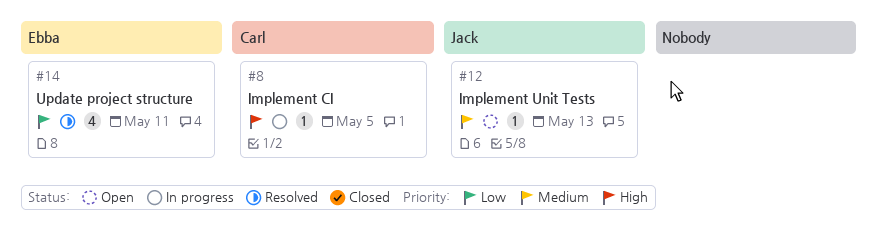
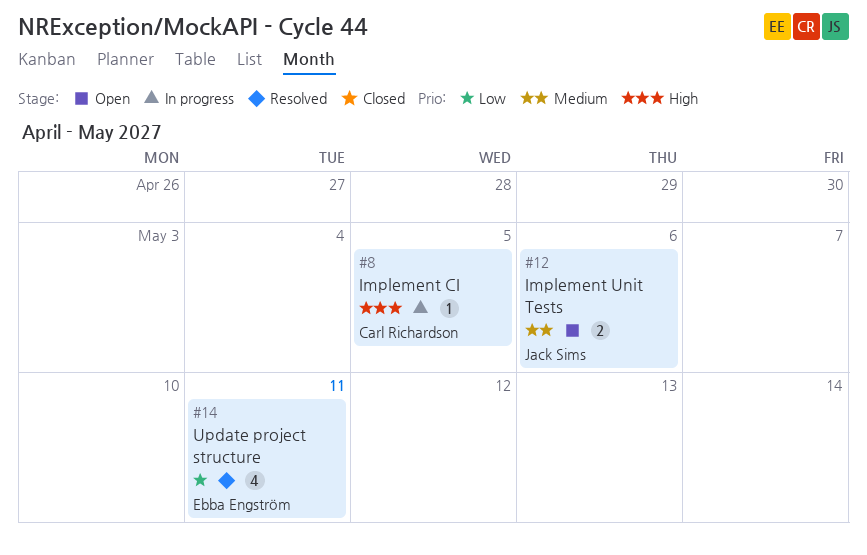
#12, estimate: 1 -> 2
#12, due: May 13 -> May 6

